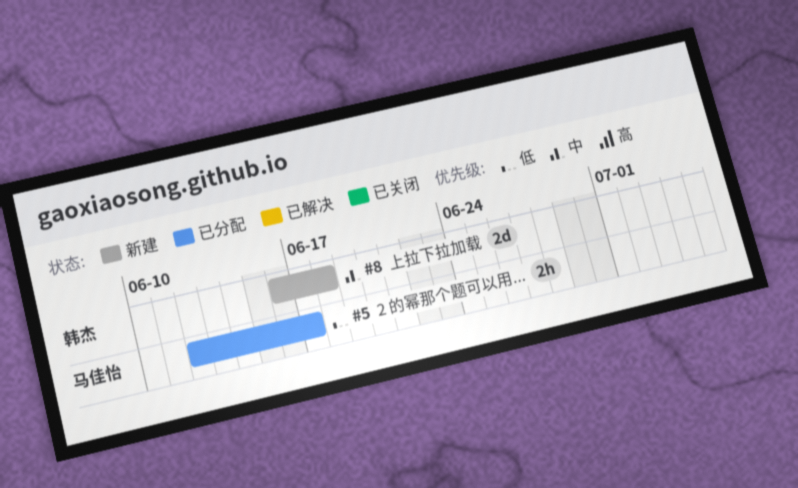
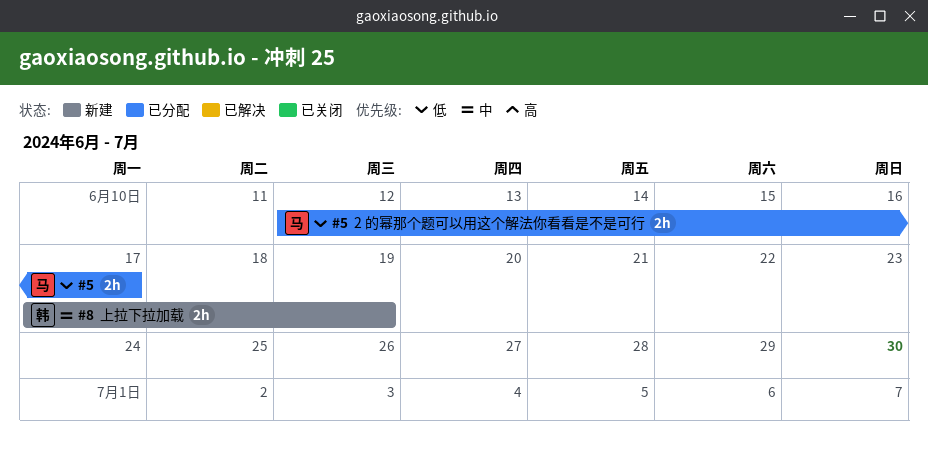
#8, estimate: 2d -> 2h
#8, start: Jun 16 -> Jun 17
#8, due: Jun 18 -> Jun 19

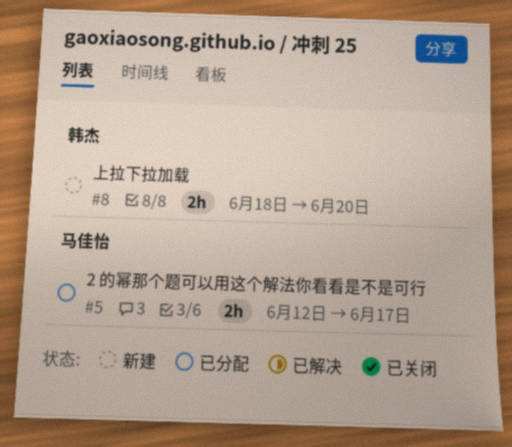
#8, start: Jun 17 -> Jun 18
#8, due: Jun 19 -> Jun 20

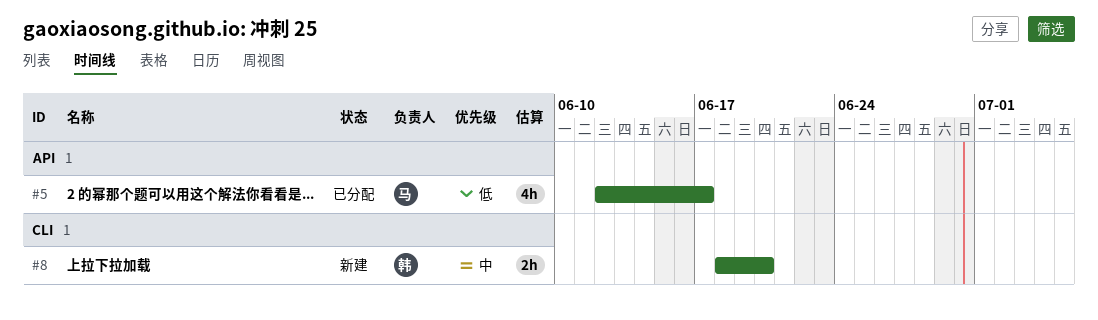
#5, estimate: 2h -> 4h

